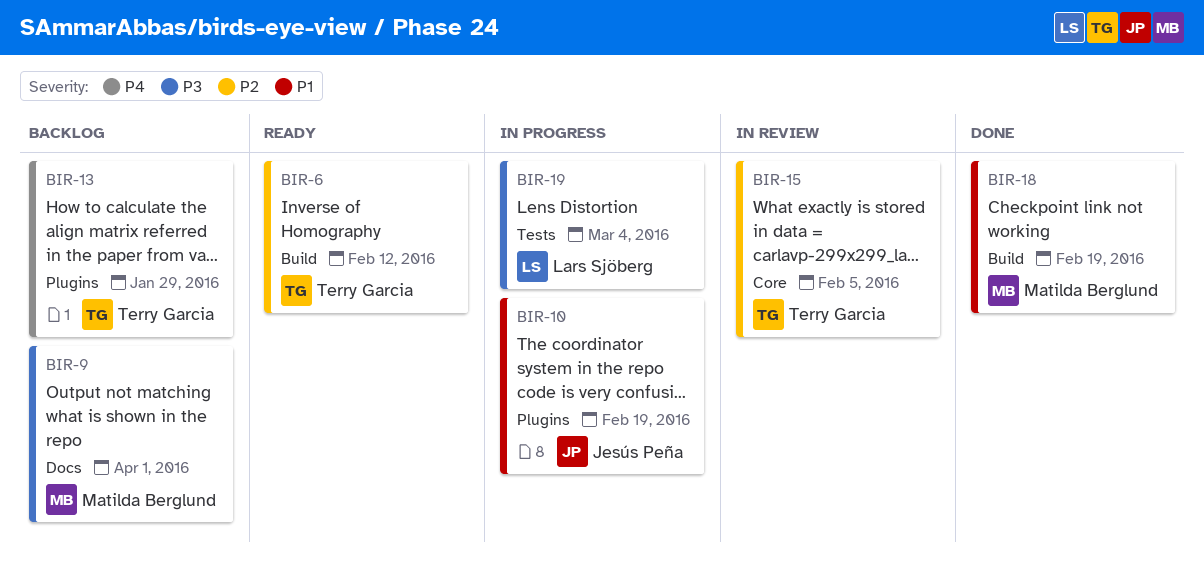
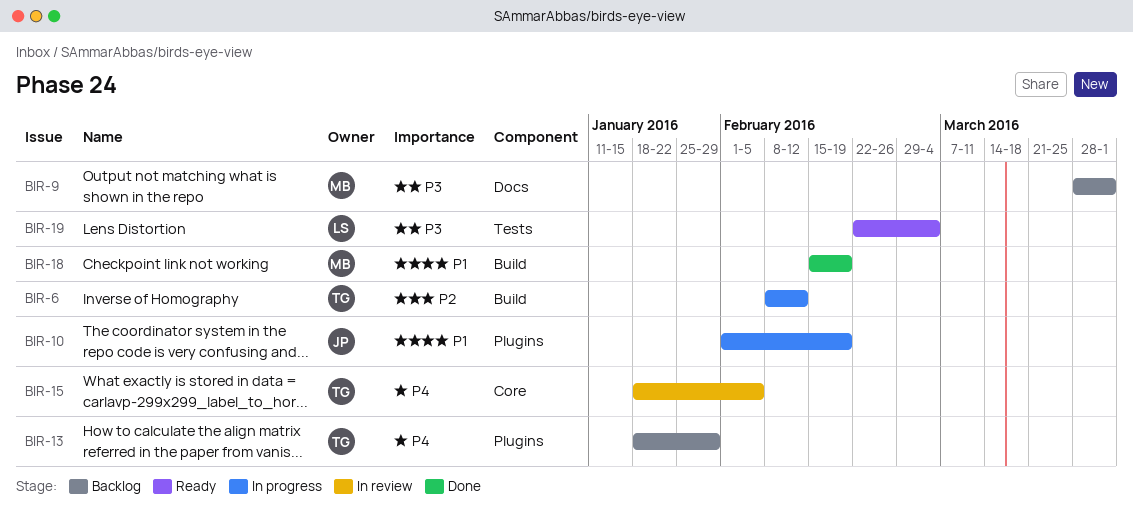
BIR-6, status: Ready -> In progress
BIR-15, priority: P2 -> P4
BIR-19, status: In progress -> Ready

